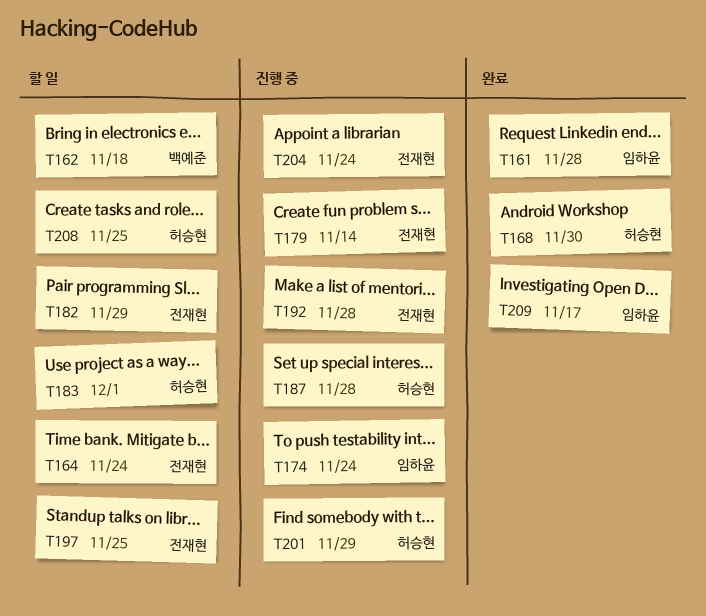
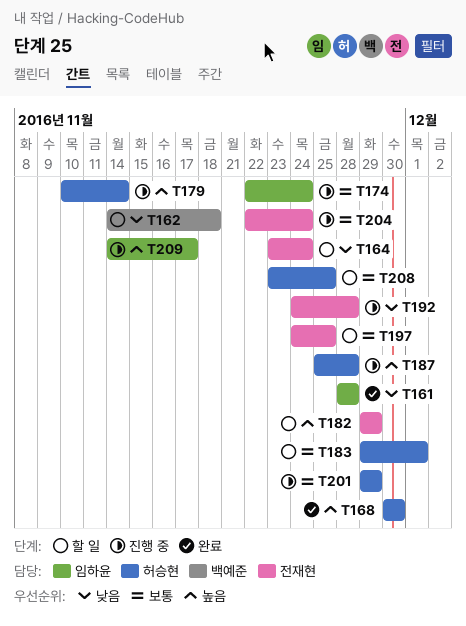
T179, owner: 전재현 -> 허승현
T209, status: 완료 -> 진행 중

